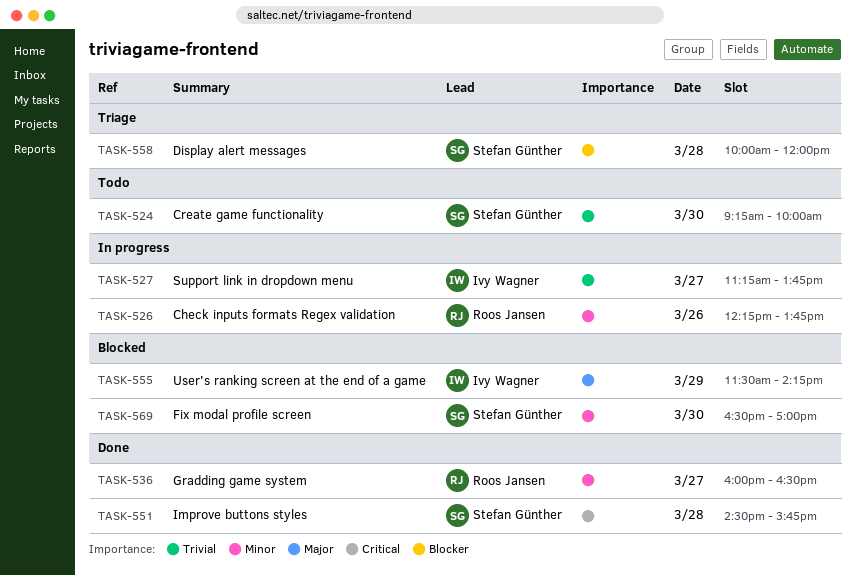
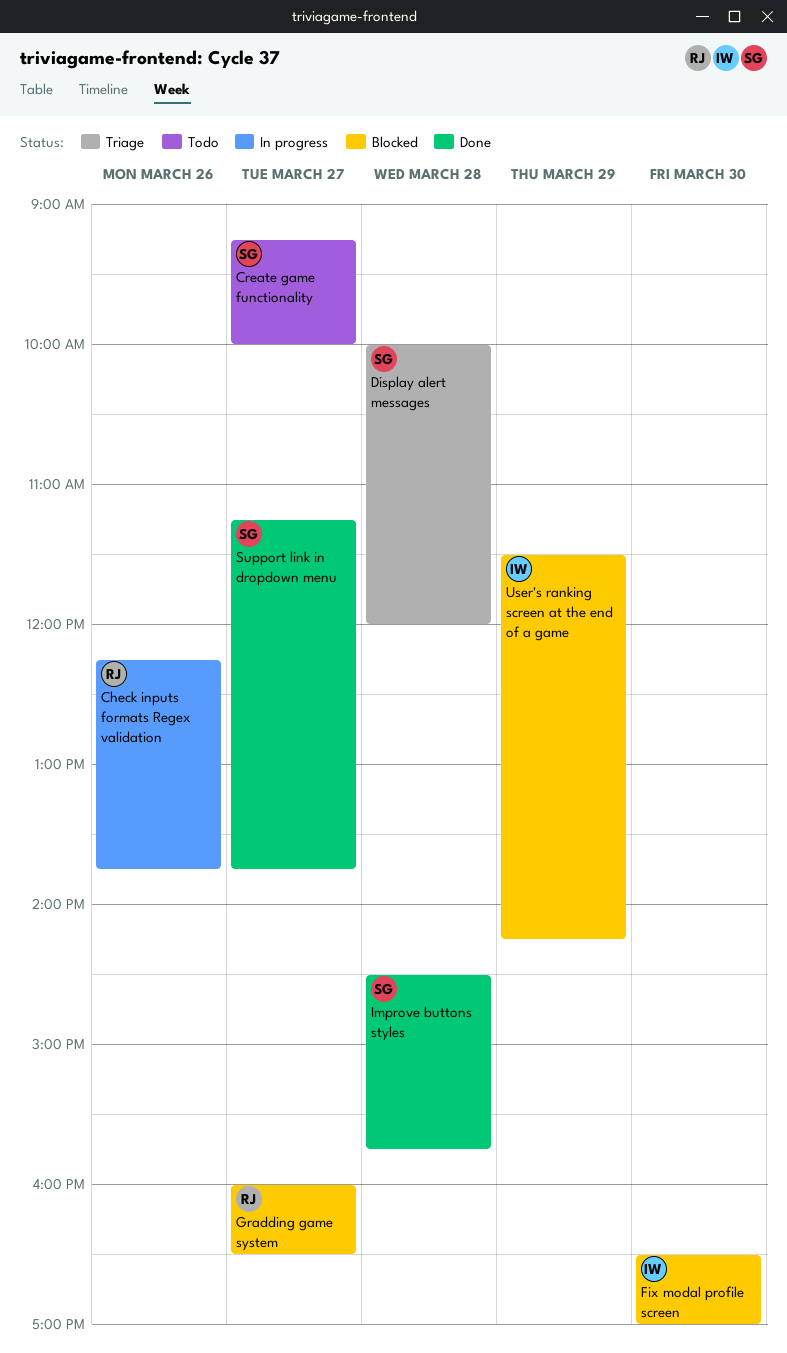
Create game functionality, day: Mar 30 -> Mar 27
Fix modal profile screen, owner: Stefan Günther -> Ivy Wagner
Gradding game system, status: Done -> Blocked
Support link in dropdown menu, status: In progress -> Done
Support link in dropdown menu, owner: Ivy Wagner -> Stefan Günther

